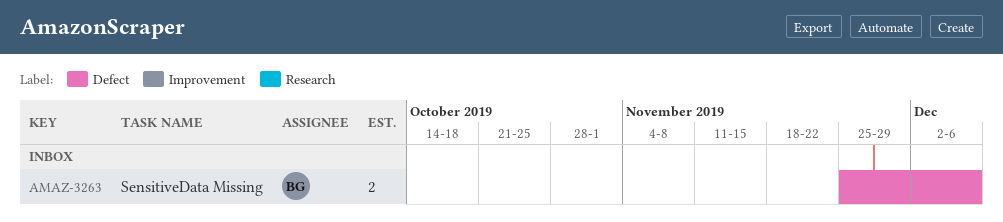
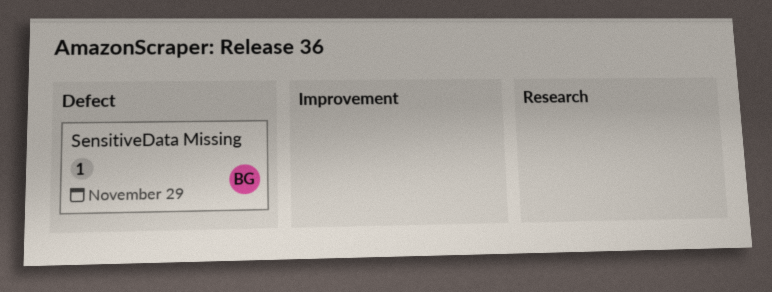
SensitiveData Missing, estimate: 2 -> 1
SensitiveData Missing, due: Dec 6 -> Nov 29

